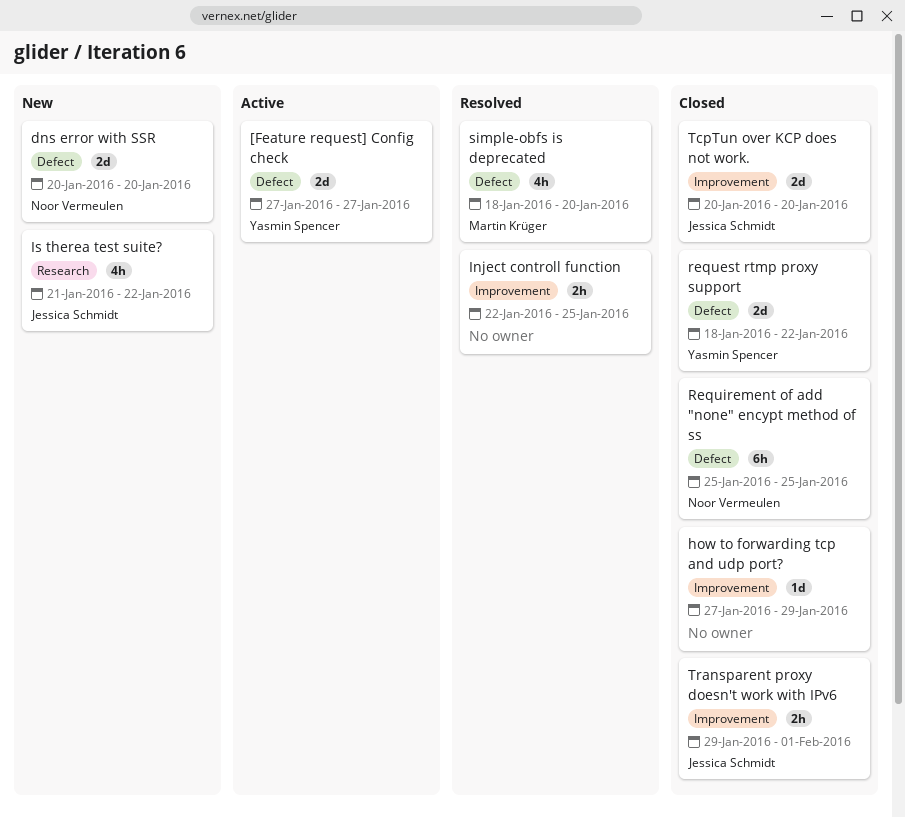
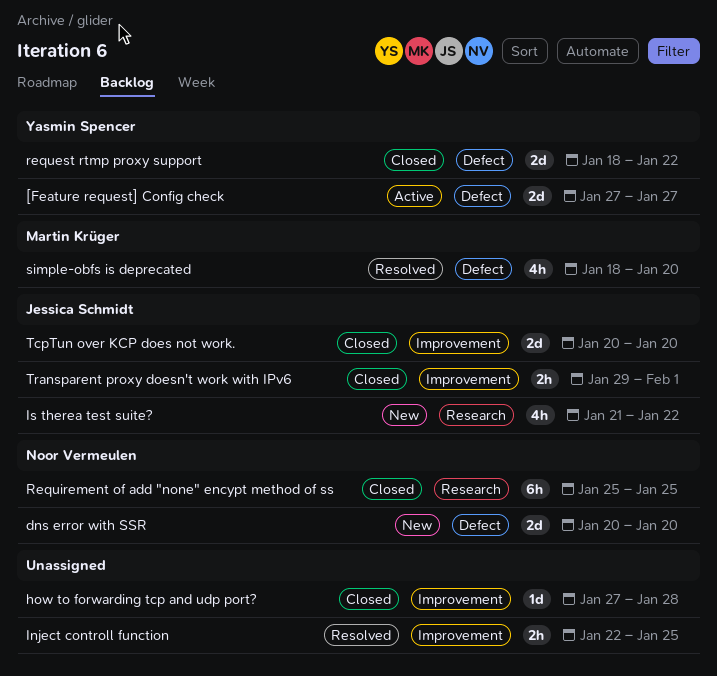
how to forwarding tcp and udp port?, due: Jan 29 -> Jan 28
Requirement of add "none" encypt method of ss, label: Defect -> Research

